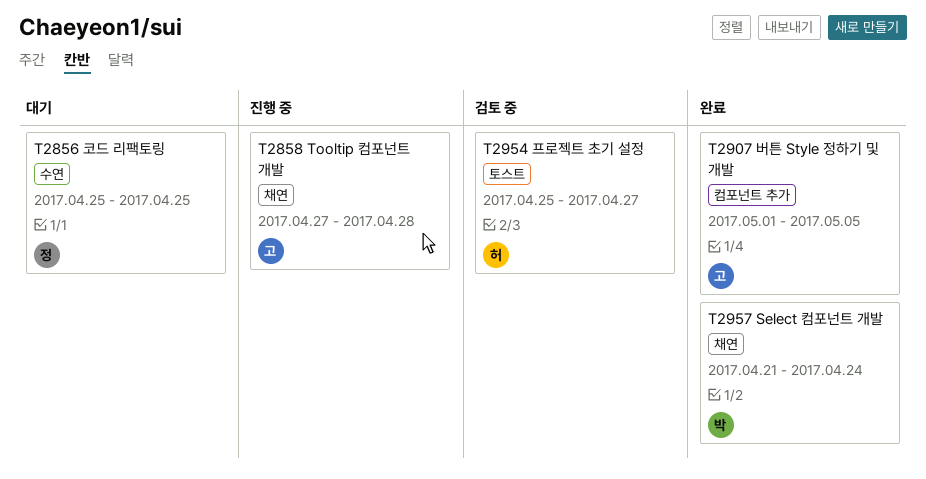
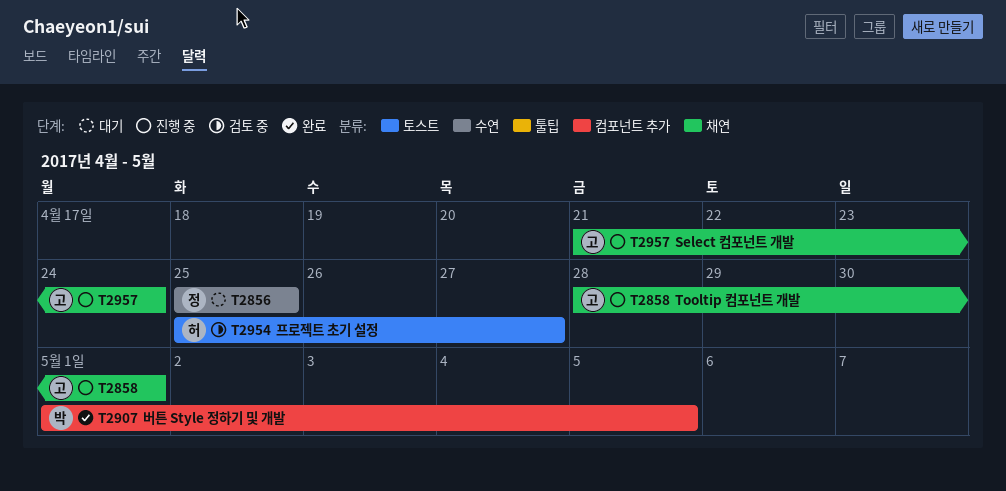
T2858, start: Apr 27 -> Apr 28
T2858, due: Apr 28 -> May 1
T2907, owner: 고 -> 박
T2957, status: 완료 -> 진행 중
T2957, owner: 박 -> 고

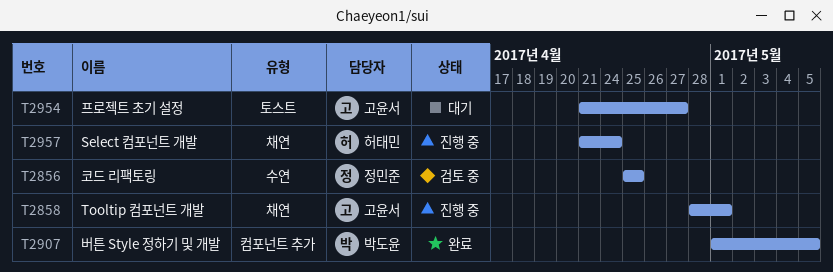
T2856, status: 대기 -> 검토 중
T2954, status: 검토 중 -> 대기
T2954, owner: 허태민 -> 고윤서
T2954, start: Apr 25 -> Apr 21
T2957, owner: 고윤서 -> 허태민

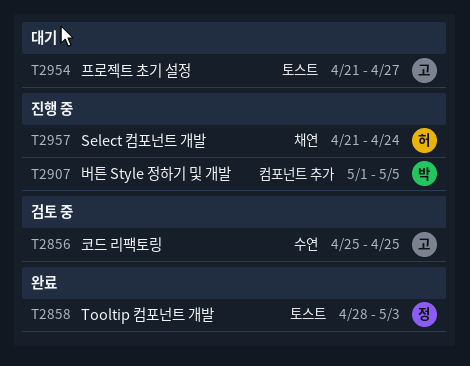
T2856, owner: 정민준 -> 고윤서
T2858, status: 진행 중 -> 완료
T2858, owner: 고윤서 -> 정민준
T2858, label: 채연 -> 토스트
T2858, due: May 1 -> May 3
T2907, status: 완료 -> 진행 중

